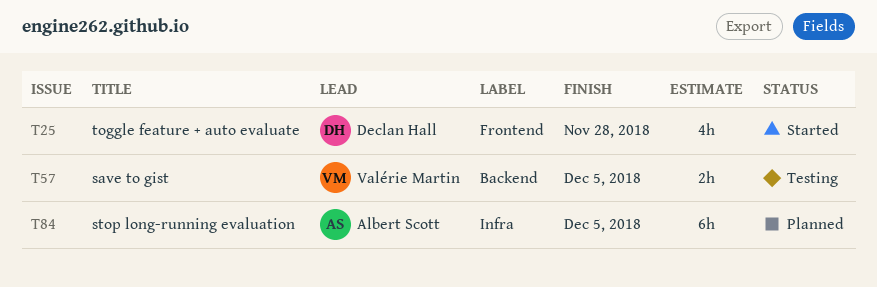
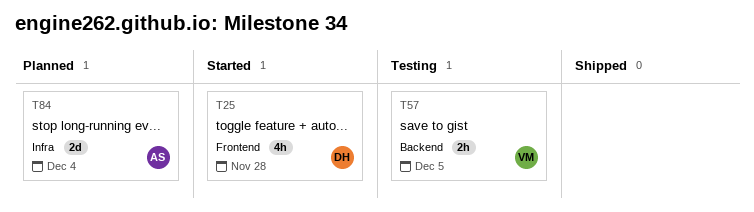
T84, estimate: 6h -> 2d
T84, due: Dec 5 -> Dec 4

